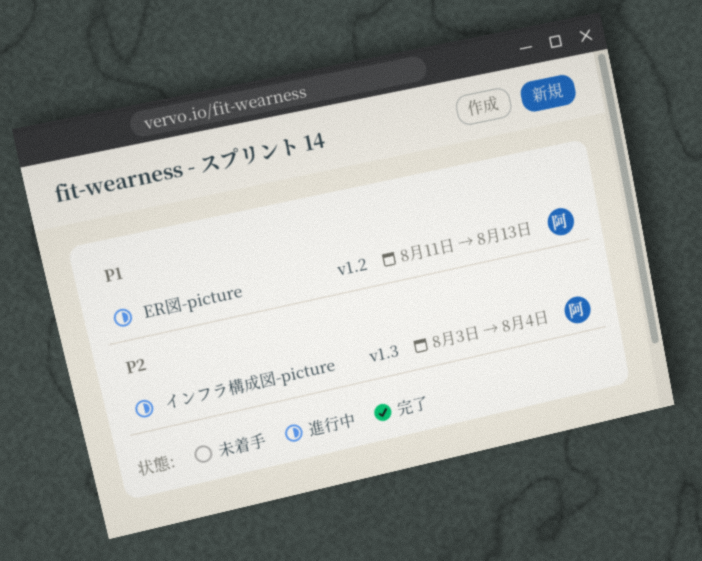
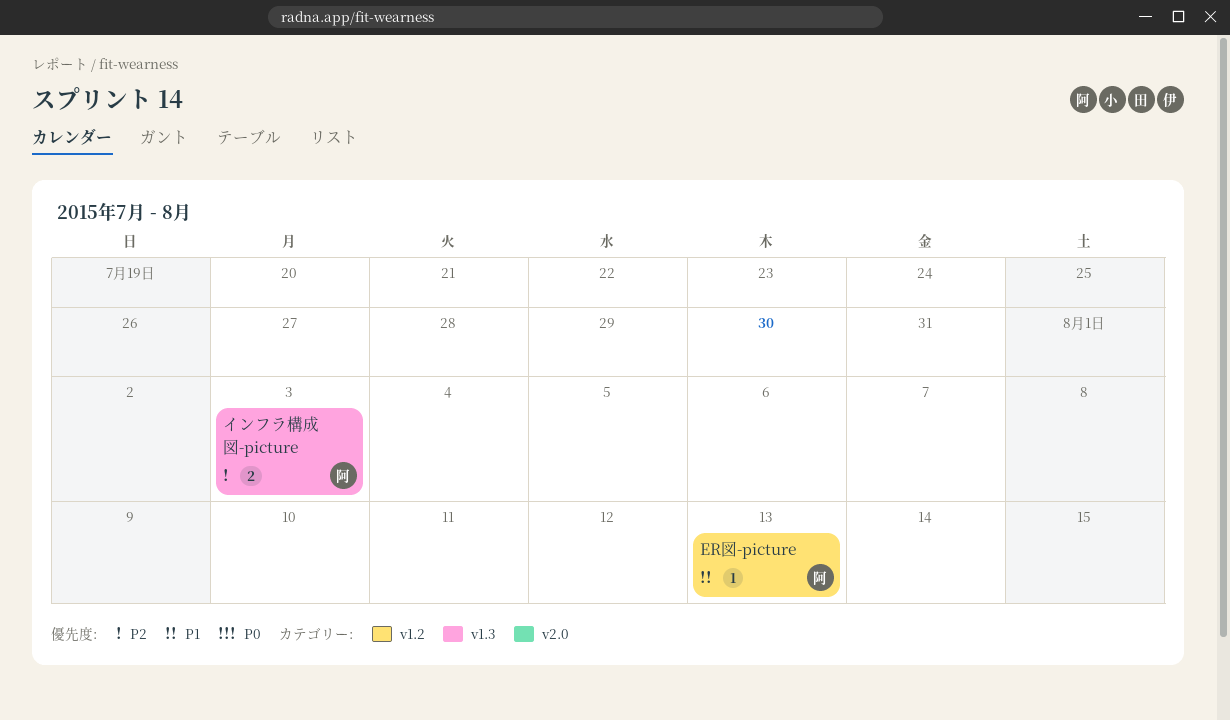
インフラ構成図-picture, due: Aug 4 -> Aug 3

